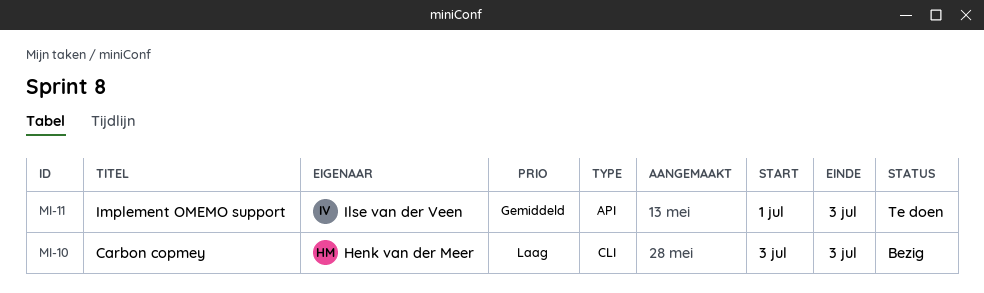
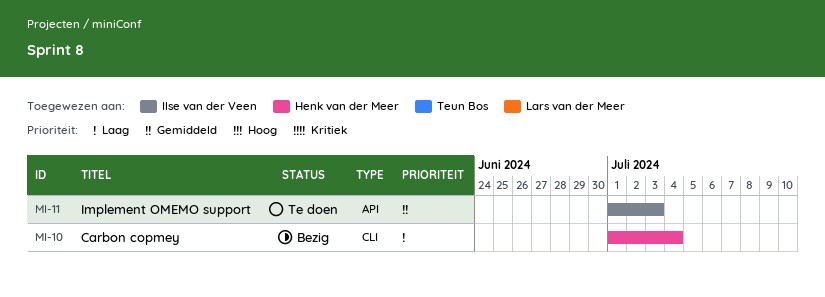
MI-10, start: Jul 3 -> Jul 1
MI-10, due: Jul 3 -> Jul 4

